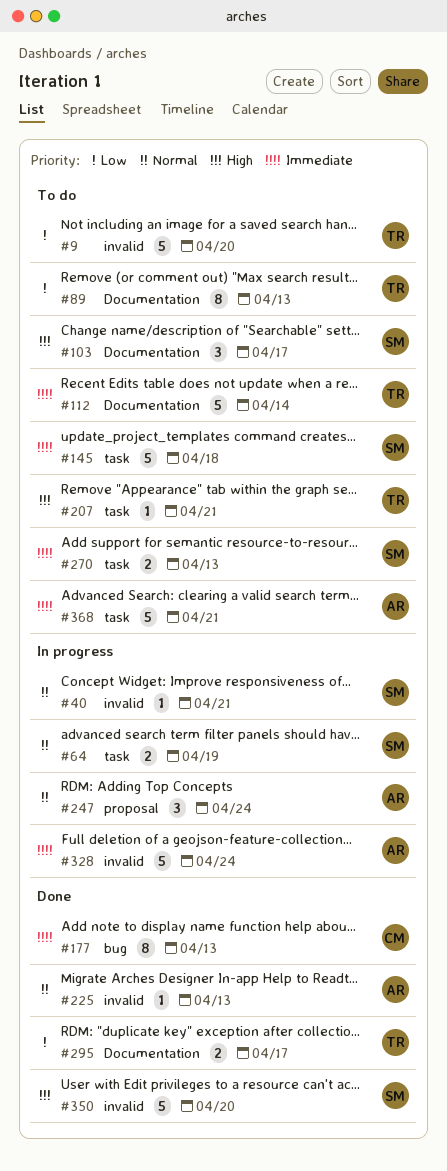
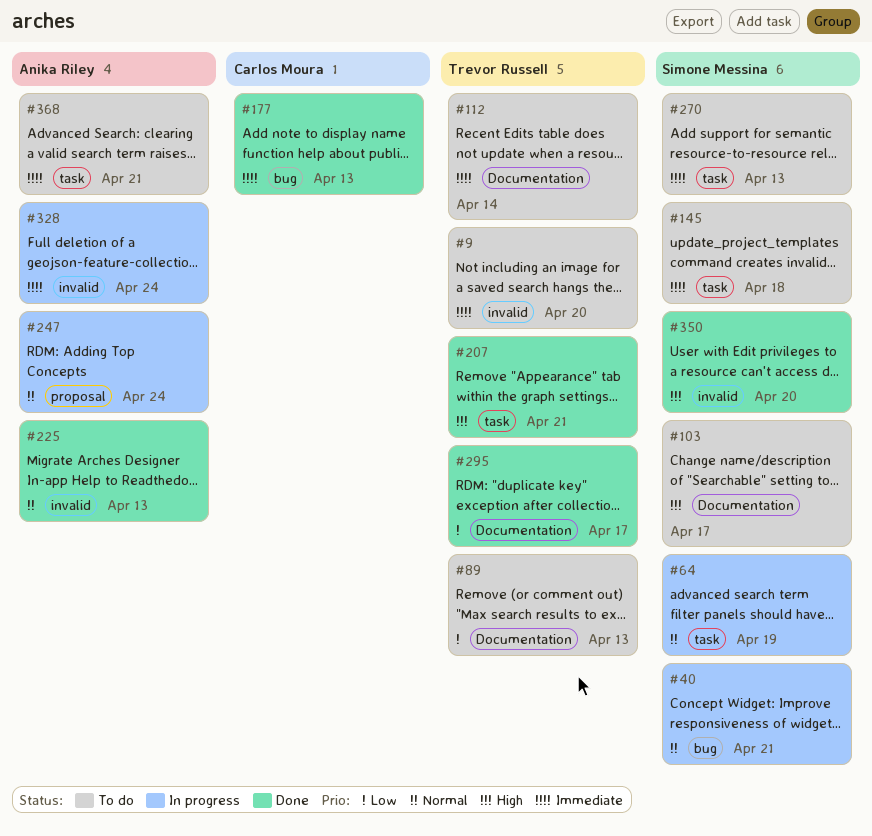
#9, priority: Low -> Immediate
#40, label: invalid -> bug
#207, status: To do -> Done

